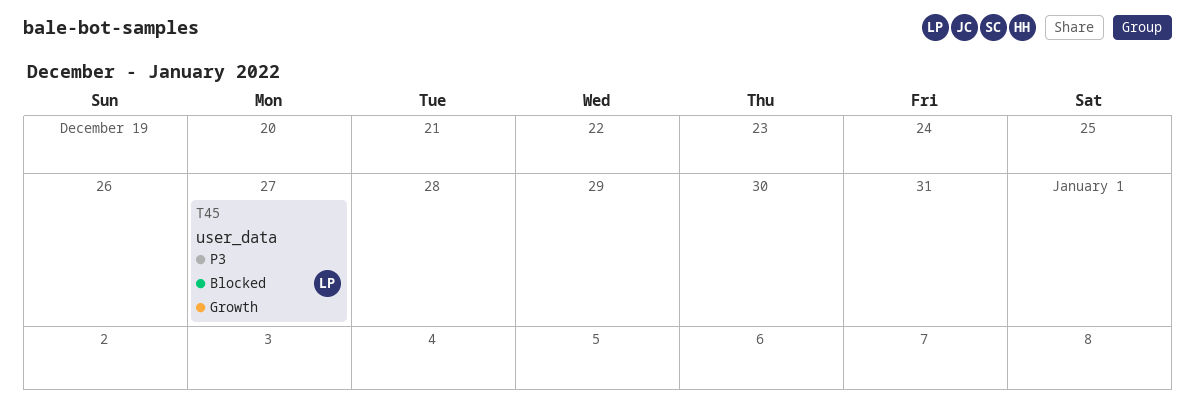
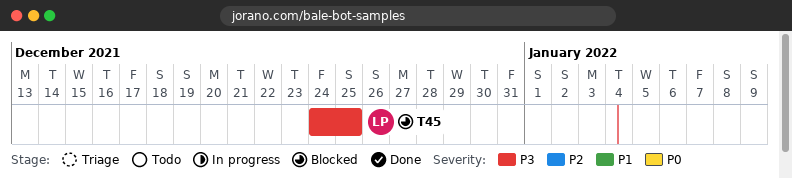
T45, due: Dec 27 -> Dec 25

